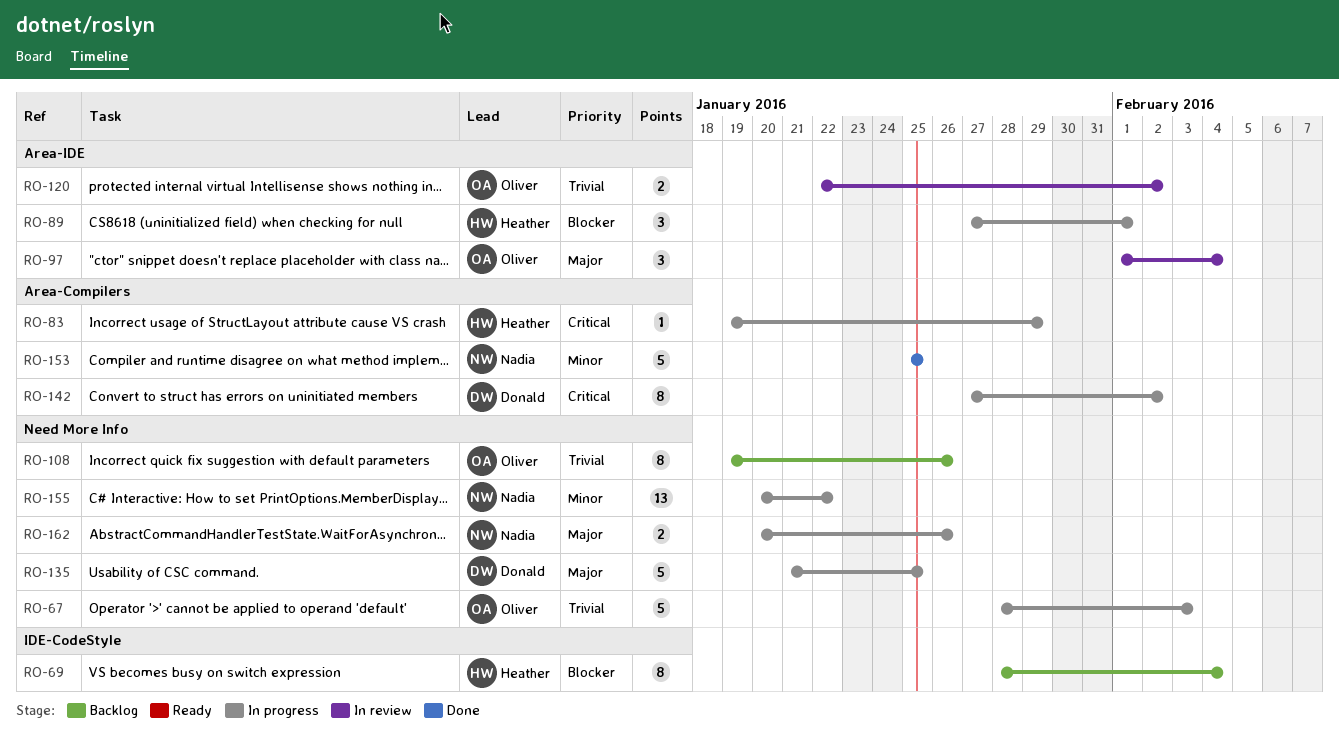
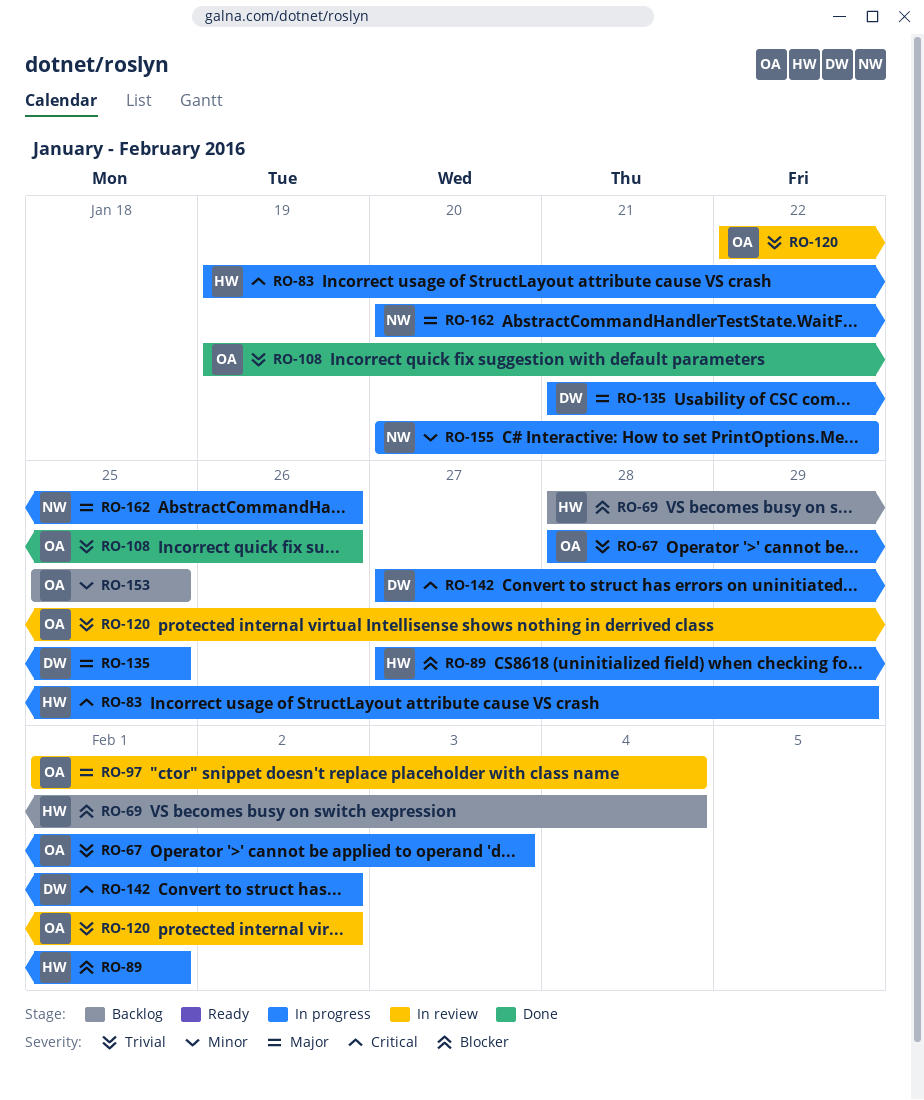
RO-108, status: Backlog -> Done
RO-153, status: Done -> Backlog
RO-153, owner: Nadia -> Oliver

